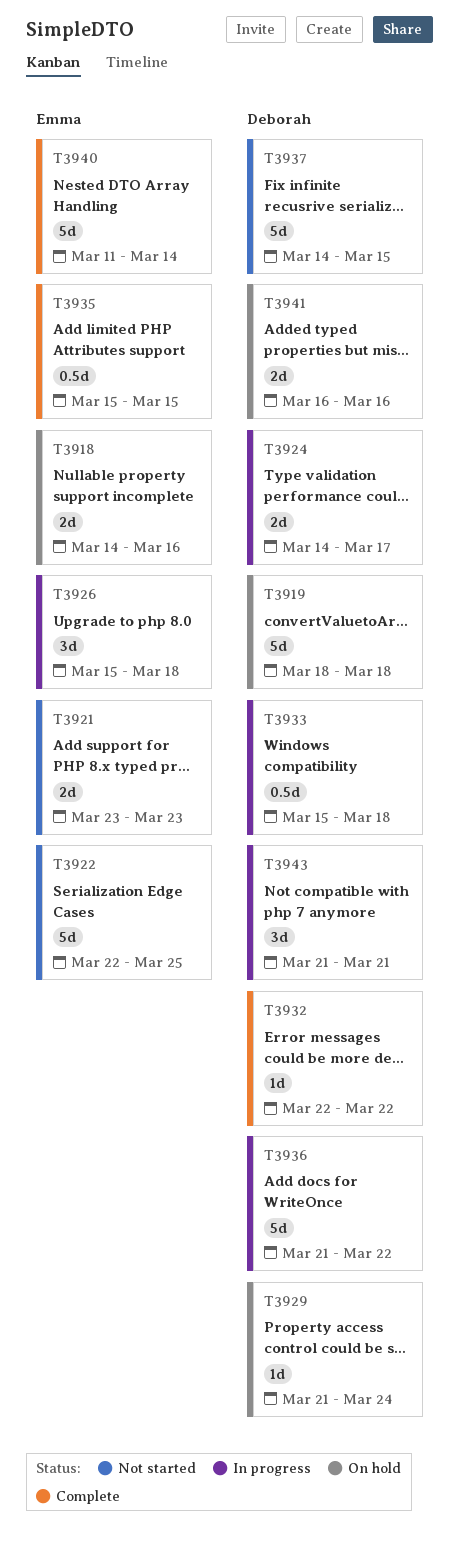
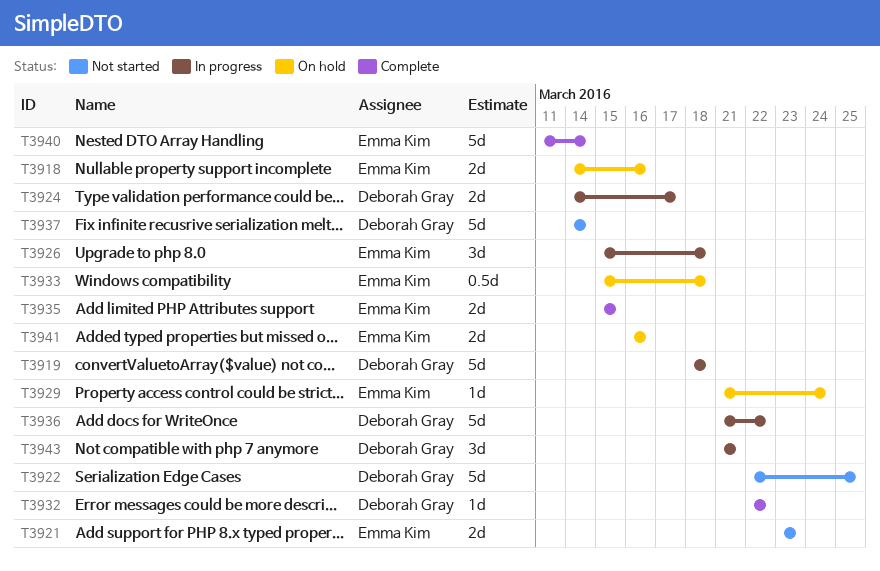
T3919, status: On hold -> In progress
T3922, owner: Emma Kim -> Deborah Gray
T3929, owner: Deborah Gray -> Emma Kim
T3933, status: In progress -> On hold
T3933, owner: Deborah Gray -> Emma Kim
T3935, estimate: 0.5d -> 2d
T3937, due: Mar 15 -> Mar 14
T3941, owner: Deborah Gray -> Emma Kim

